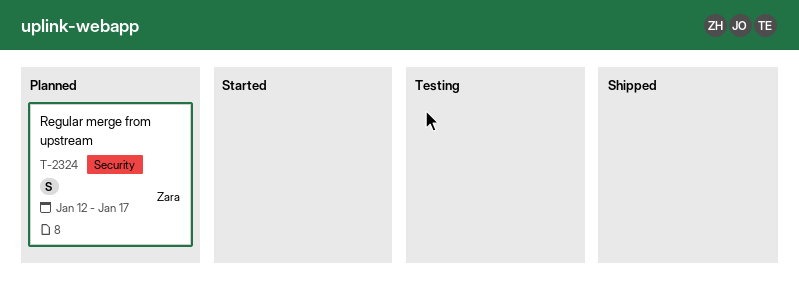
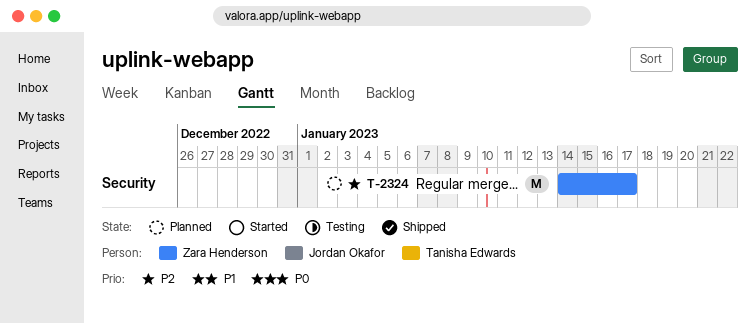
T-2324, estimate: S -> M
T-2324, start: Jan 12 -> Jan 14

